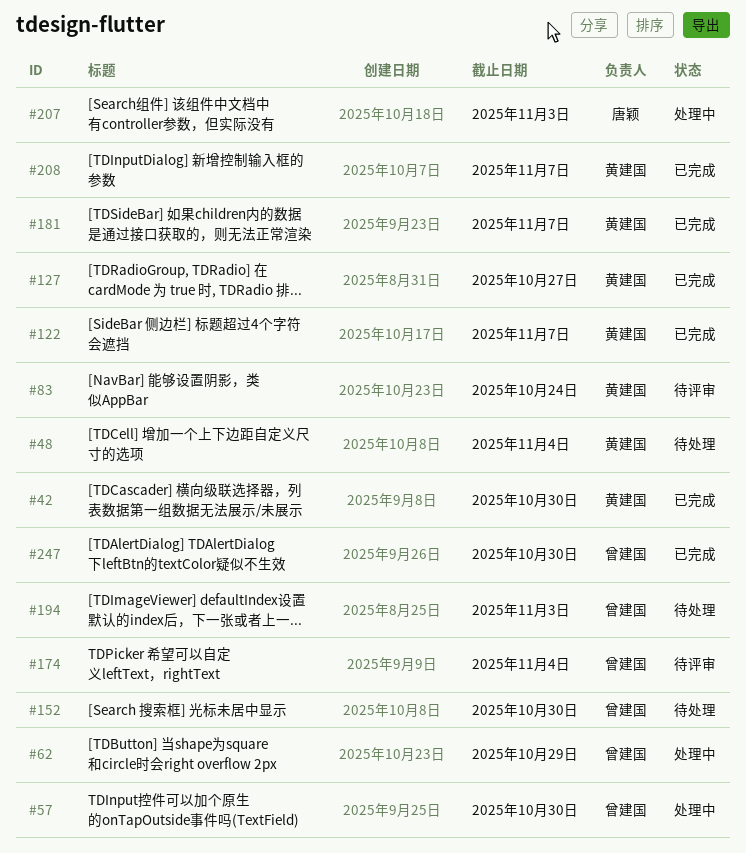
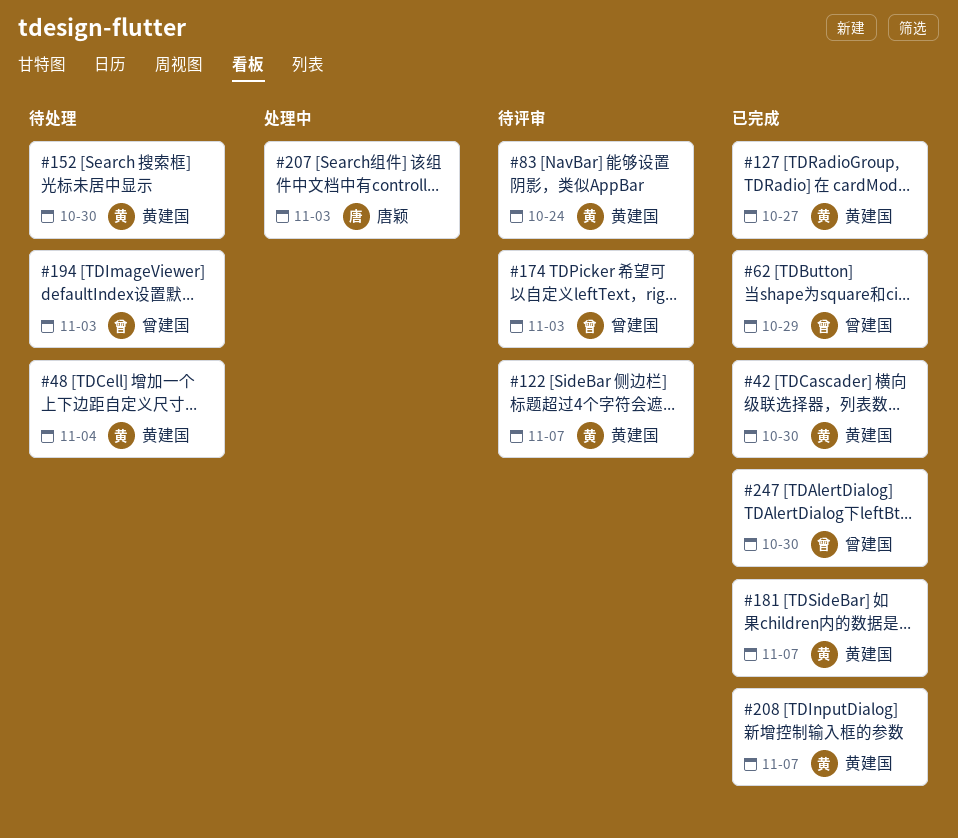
#57: present -> none
#62, status: 处理中 -> 已完成
#122, status: 已完成 -> 待评审
#152, owner: 曾建国 -> 黄建国
#174, due: Nov 4 -> Nov 3

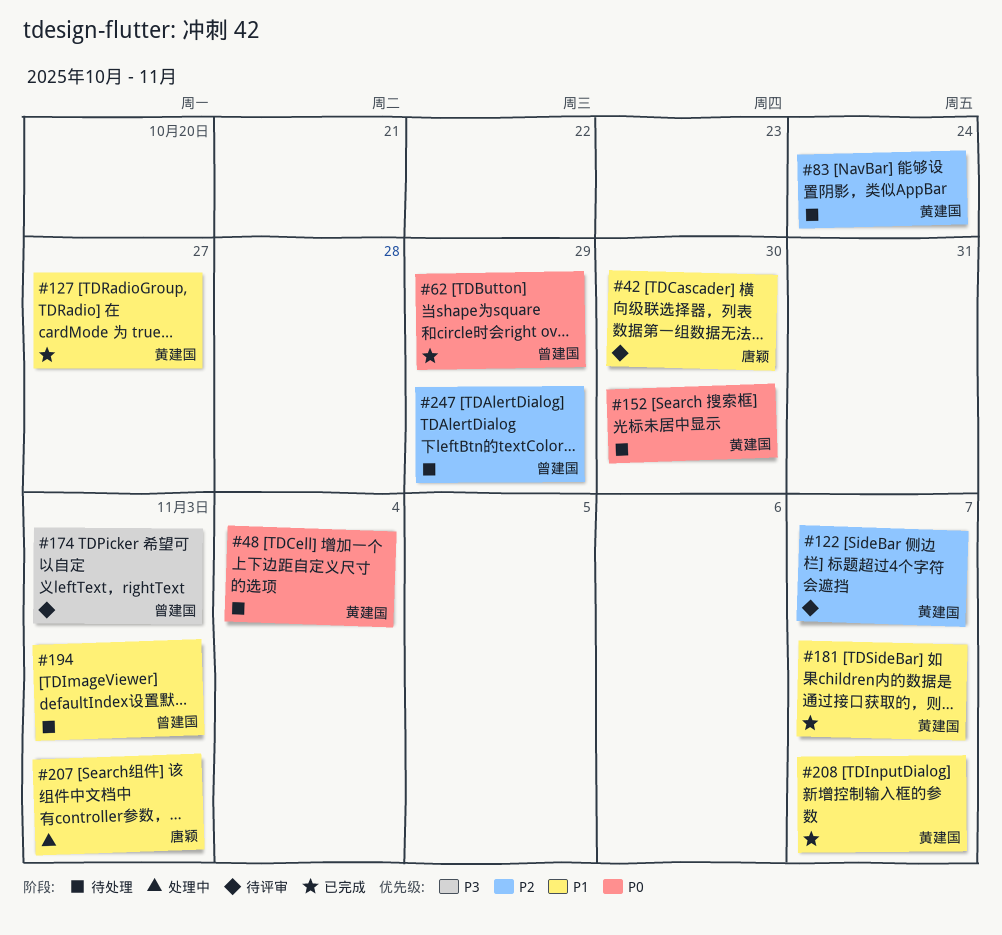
#42, status: 已完成 -> 待评审
#42, owner: 黄建国 -> 唐颖
#83, status: 待评审 -> 待处理
#247, status: 已完成 -> 待处理
#247, due: Oct 30 -> Oct 29

